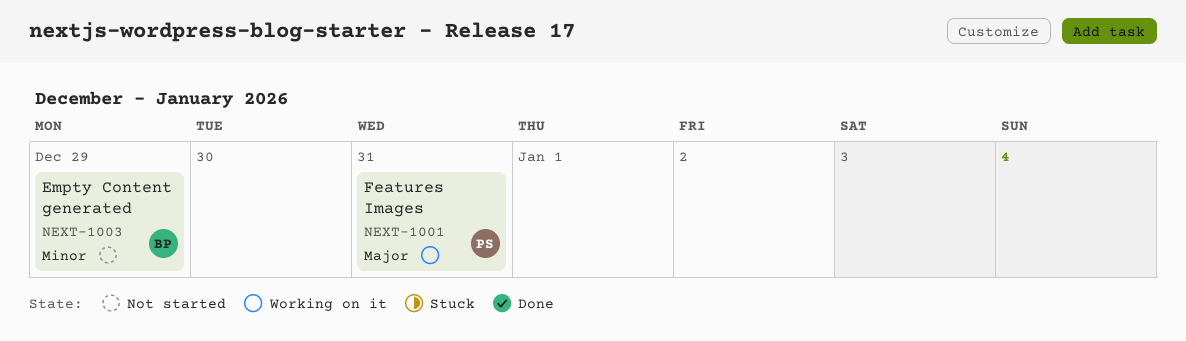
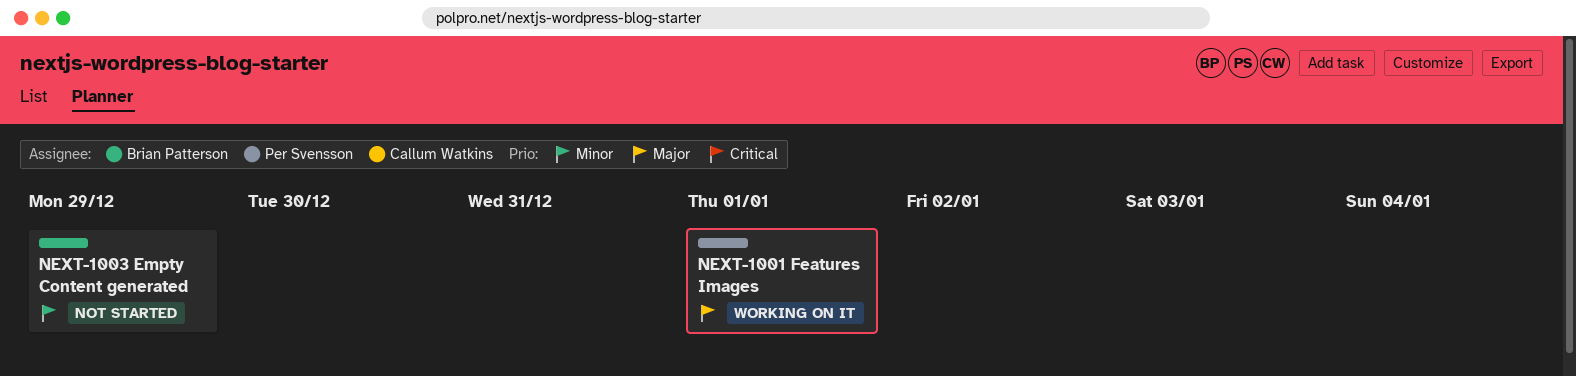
NEXT-1001, due: Dec 31 -> Jan 1

